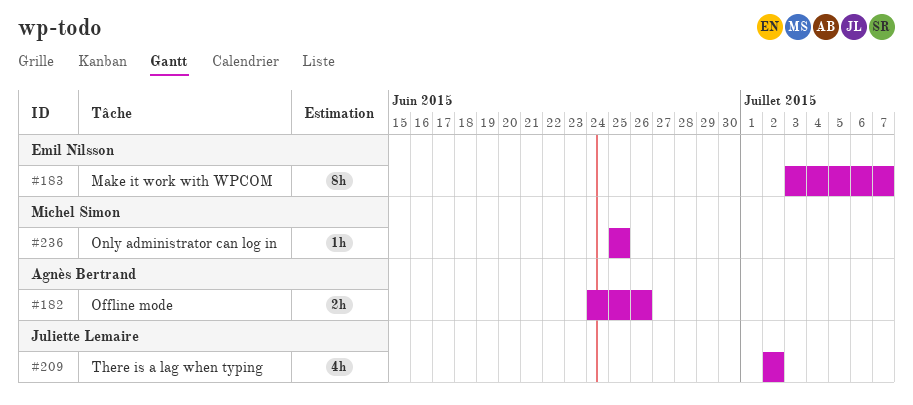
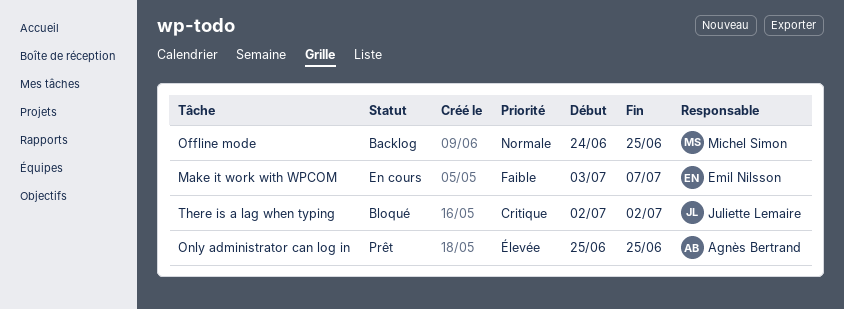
Offline mode, owner: Agnès Bertrand -> Michel Simon
Offline mode, due: Jun 26 -> Jun 25
Only administrator can log in, owner: Michel Simon -> Agnès Bertrand

